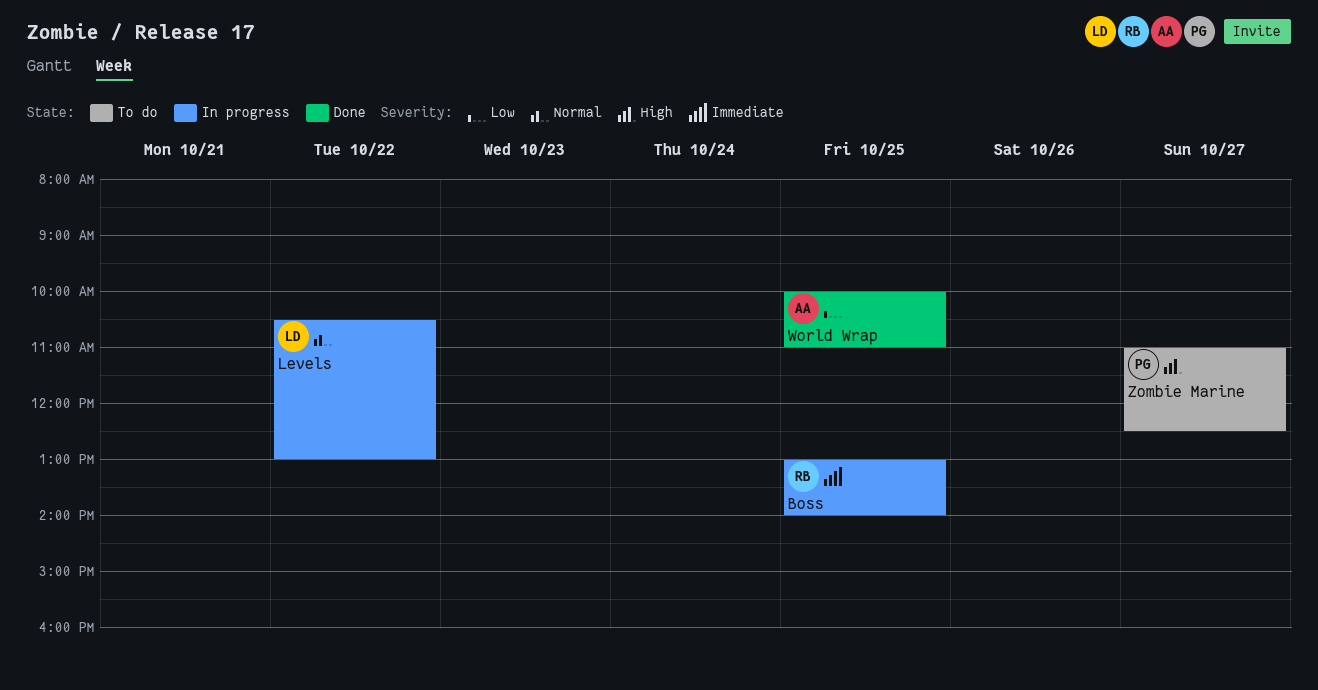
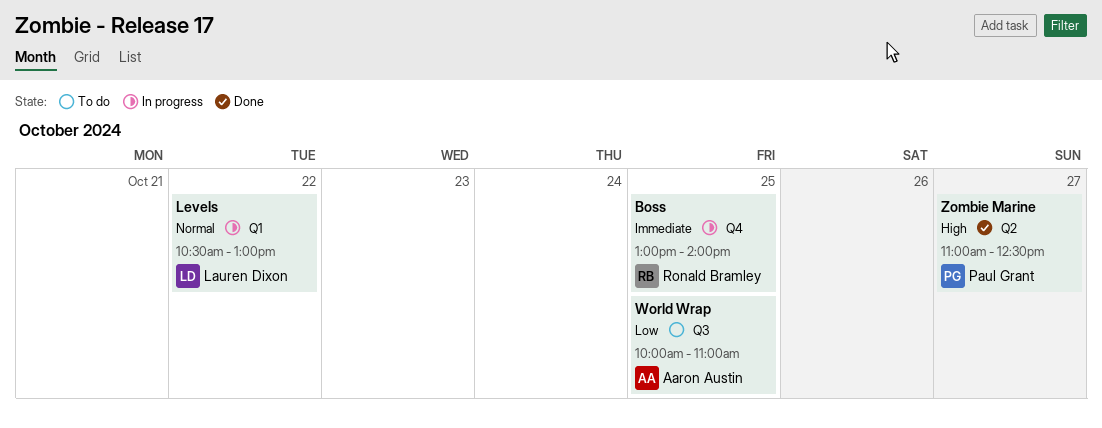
World Wrap, status: Done -> To do
Zombie Marine, status: To do -> Done

